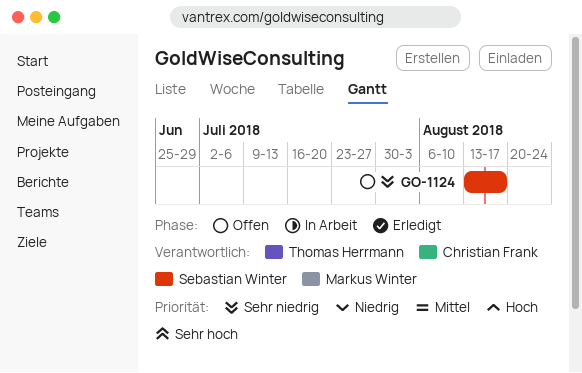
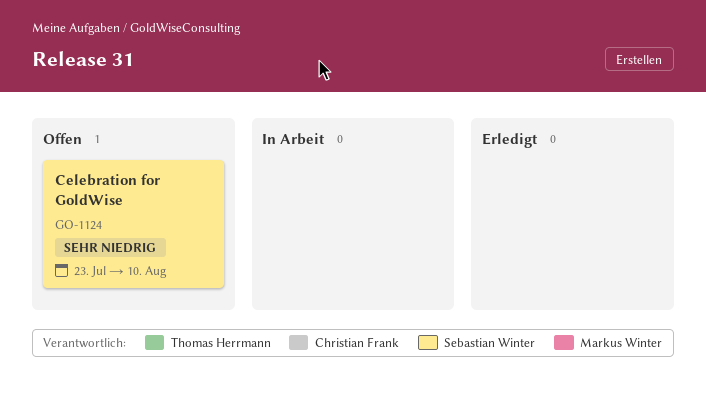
GO-1124, start: Aug 13 -> Jul 23
GO-1124, due: Aug 17 -> Aug 10

